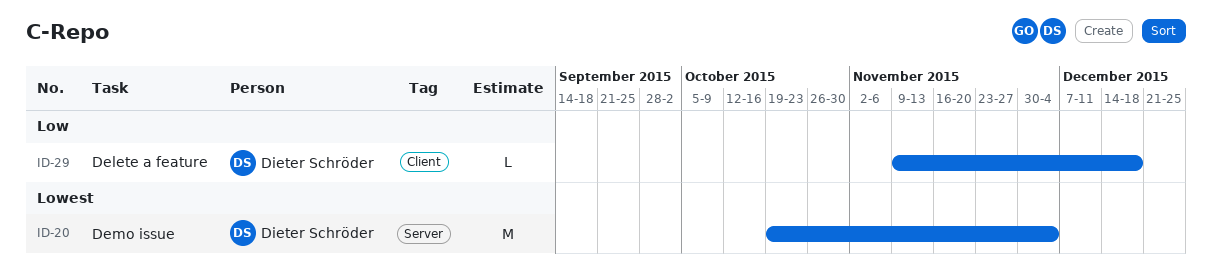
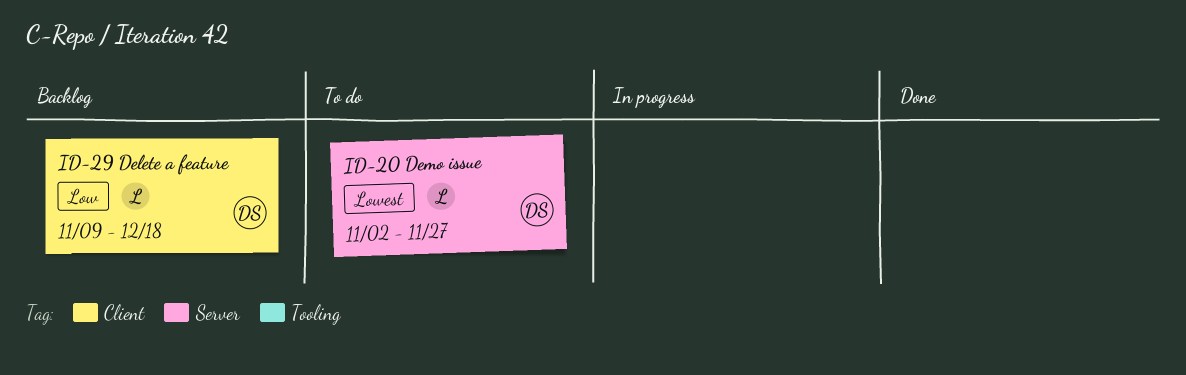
ID-20, estimate: M -> L
ID-20, start: Oct 19 -> Nov 2
ID-20, due: Dec 4 -> Nov 27

